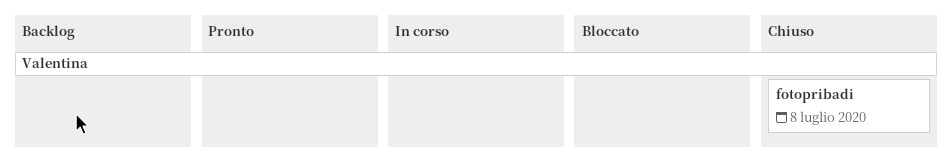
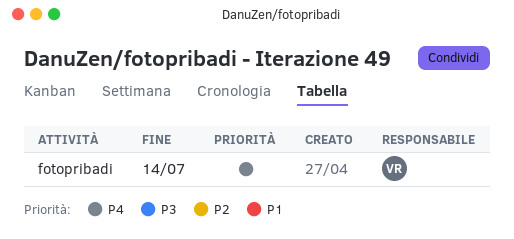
fotopribadi, due: Jul 8 -> Jul 14

